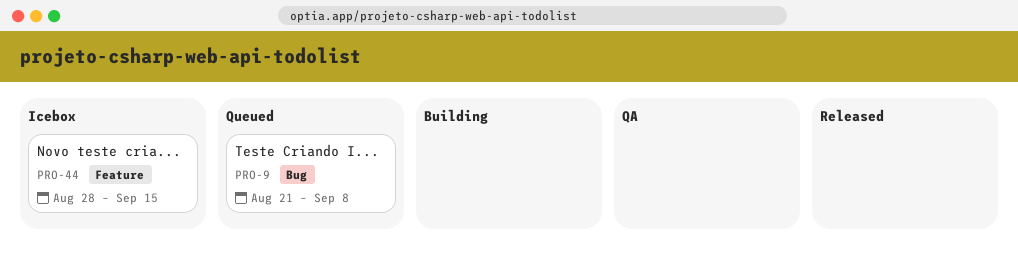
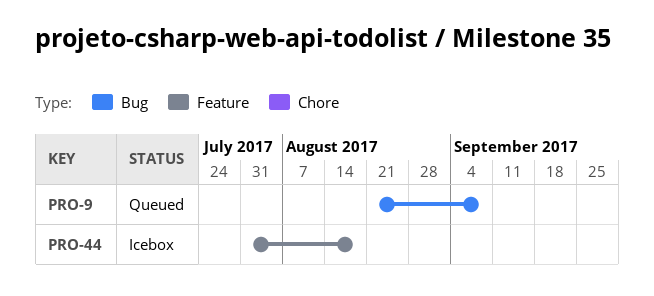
PRO-44, start: Aug 28 -> Jul 31
PRO-44, due: Sep 15 -> Aug 18

